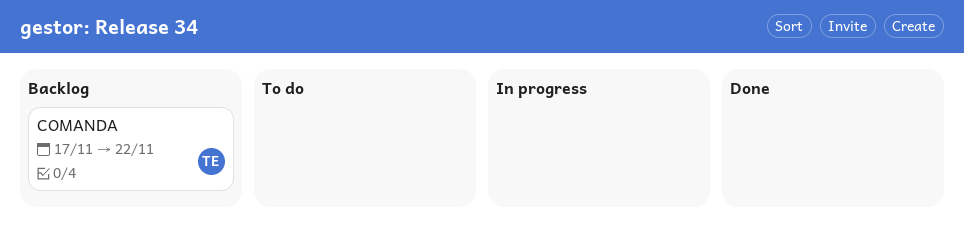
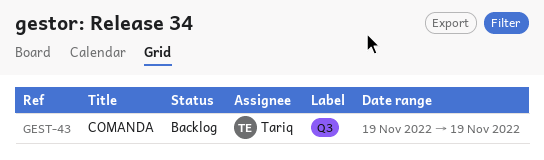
COMANDA, start: Nov 17 -> Nov 19
COMANDA, due: Nov 22 -> Nov 19

